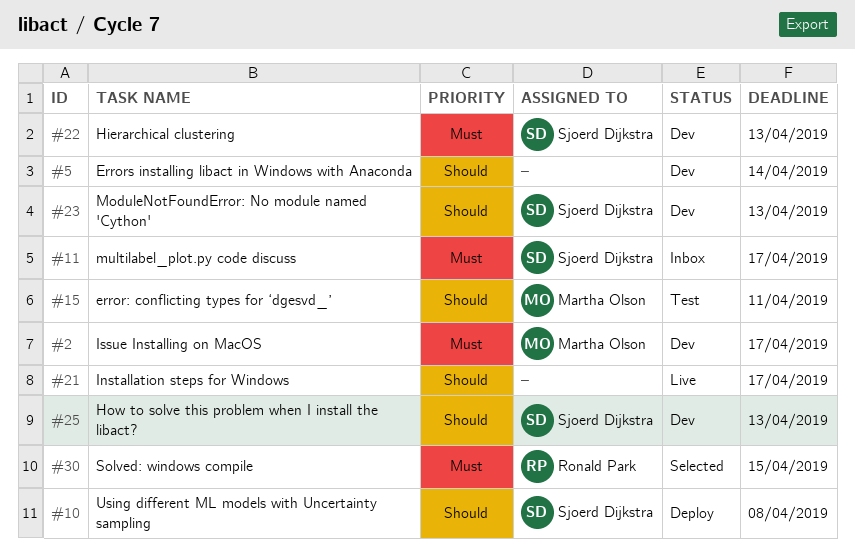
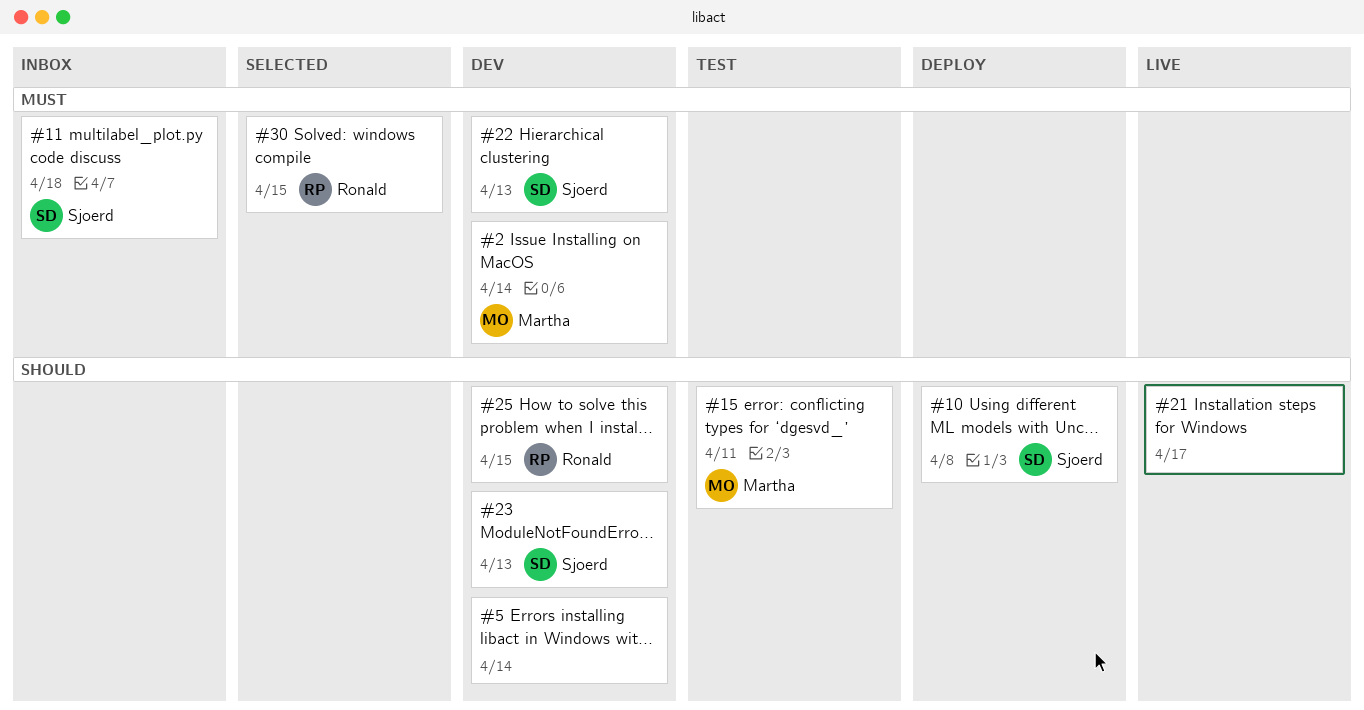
#2, due: Apr 17 -> Apr 14
#11, due: Apr 17 -> Apr 18
#25, owner: Sjoerd Dijkstra -> Ronald Park
#25, due: Apr 13 -> Apr 15

